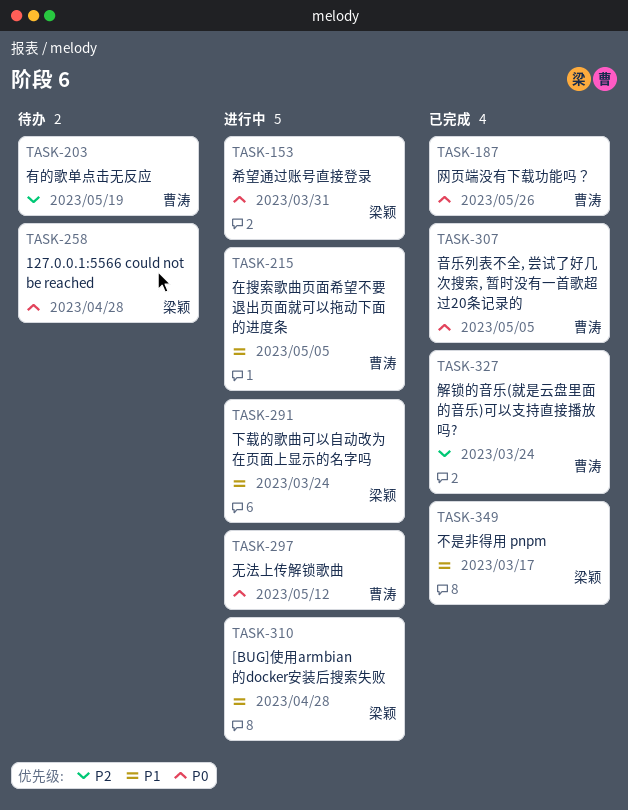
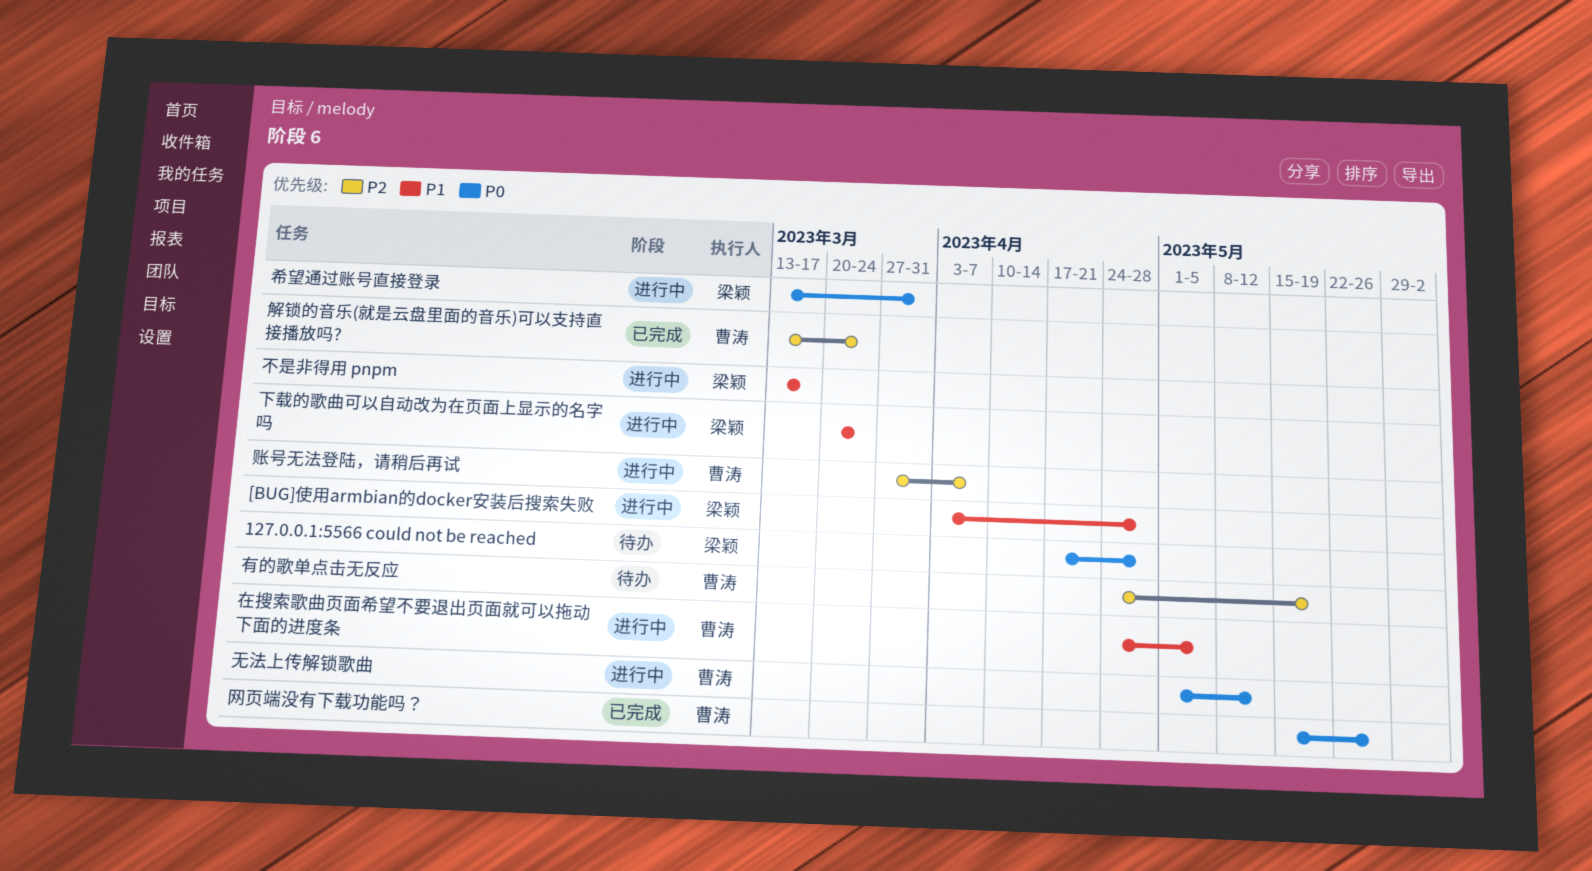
不是非得用 pnpm, status: 已完成 -> 进行中
账号无法登陆，请稍后再试: none -> present
音乐列表不全, 尝试了好几次搜索, 暂时没有一首歌超过20条记录的: present -> none

